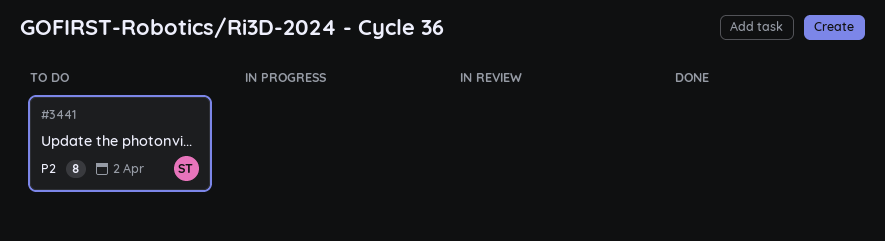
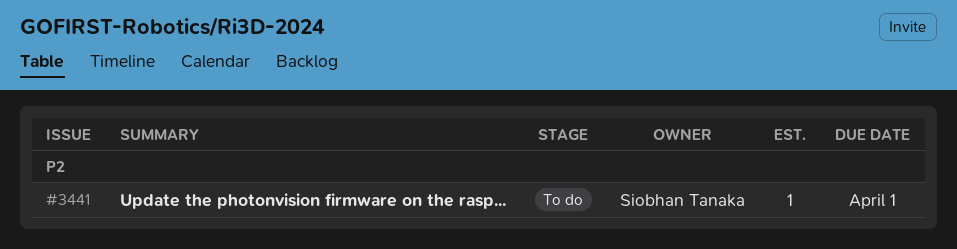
#3441, estimate: 8 -> 1
#3441, due: Apr 2 -> Apr 1

